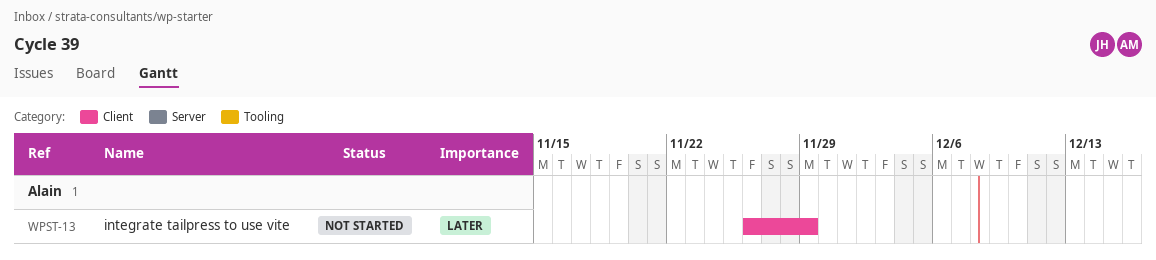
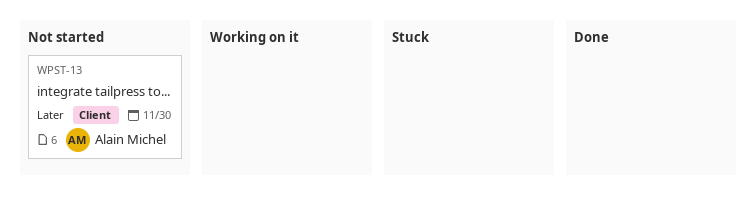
WPST-13, due: Nov 29 -> Nov 30

